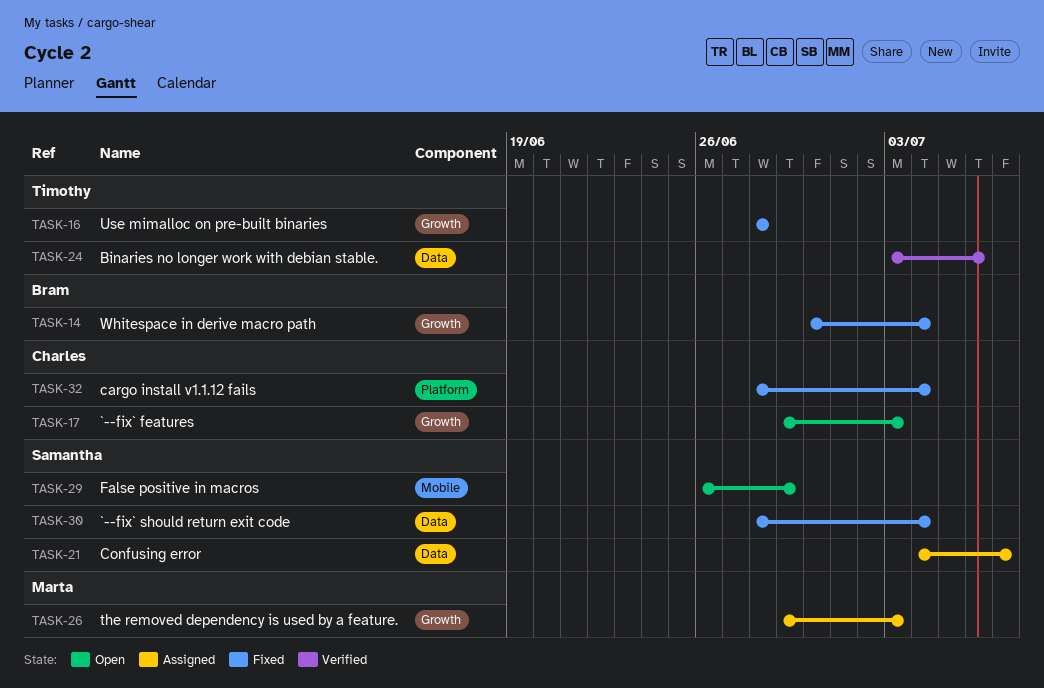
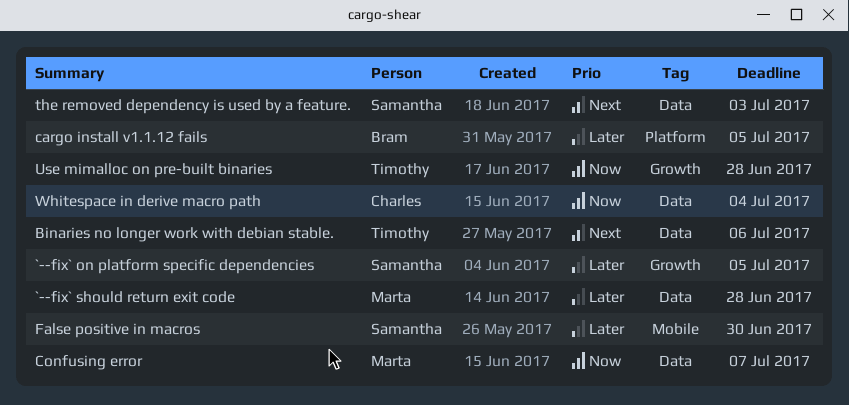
`--fix` features: present -> none
`--fix` on platform specific dependencies: none -> present
`--fix` should return exit code, owner: Samantha -> Marta
`--fix` should return exit code, due: Jul 4 -> Jun 28
cargo install v1.1.12 fails, owner: Charles -> Bram
cargo install v1.1.12 fails, due: Jul 4 -> Jul 5
Confusing error, owner: Samantha -> Marta
False positive in macros, due: Jun 29 -> Jun 30
the removed dependency is used by a feature., owner: Marta -> Samantha
the removed dependency is used by a feature., label: Growth -> Data
Whitespace in derive macro path, owner: Bram -> Charles
Whitespace in derive macro path, label: Growth -> Data

